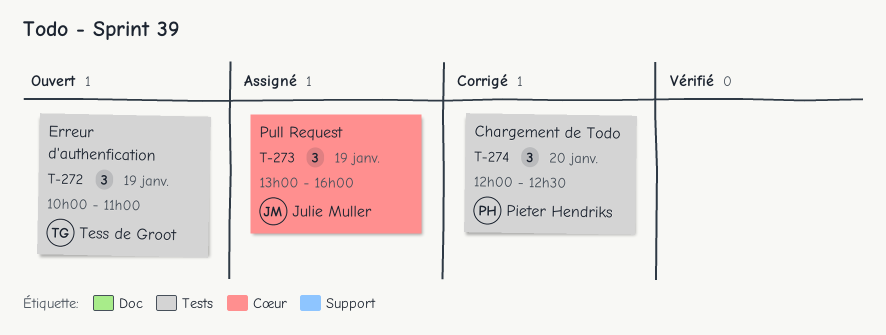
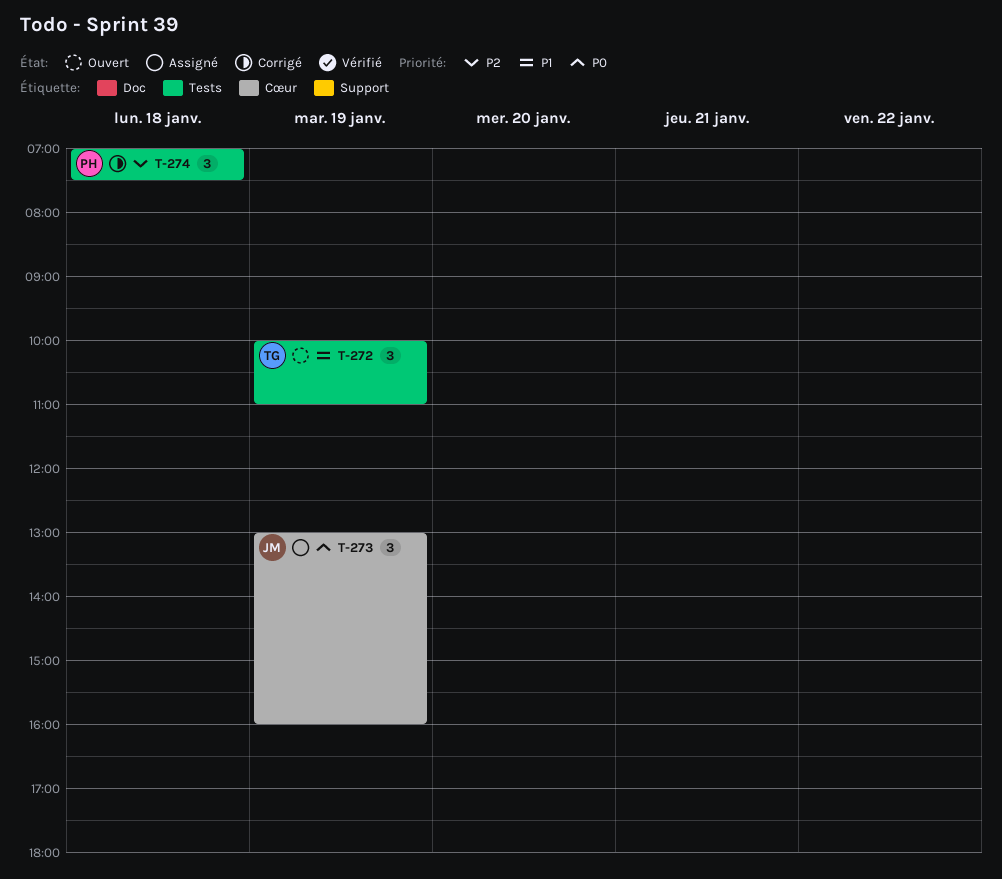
T-274, day: Jan 20 -> Jan 18
T-274, begins: 12:00 -> 07:00
T-274, ends: 12:30 -> 07:30

